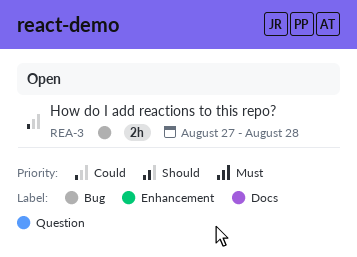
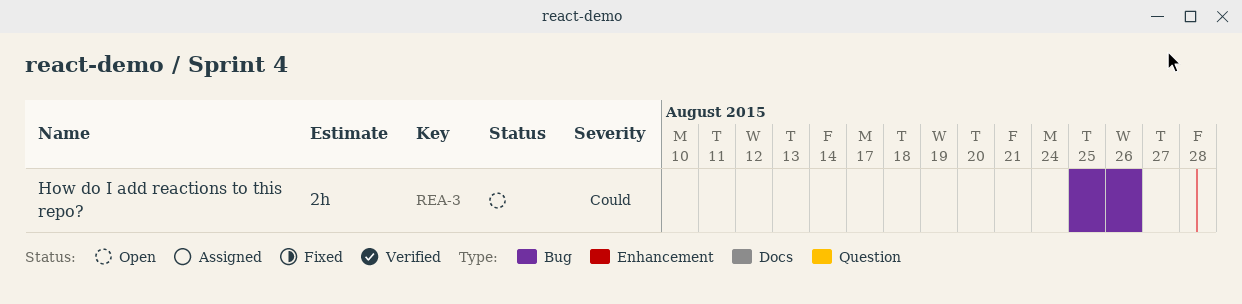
REA-3, start: Aug 27 -> Aug 25
REA-3, due: Aug 28 -> Aug 26

